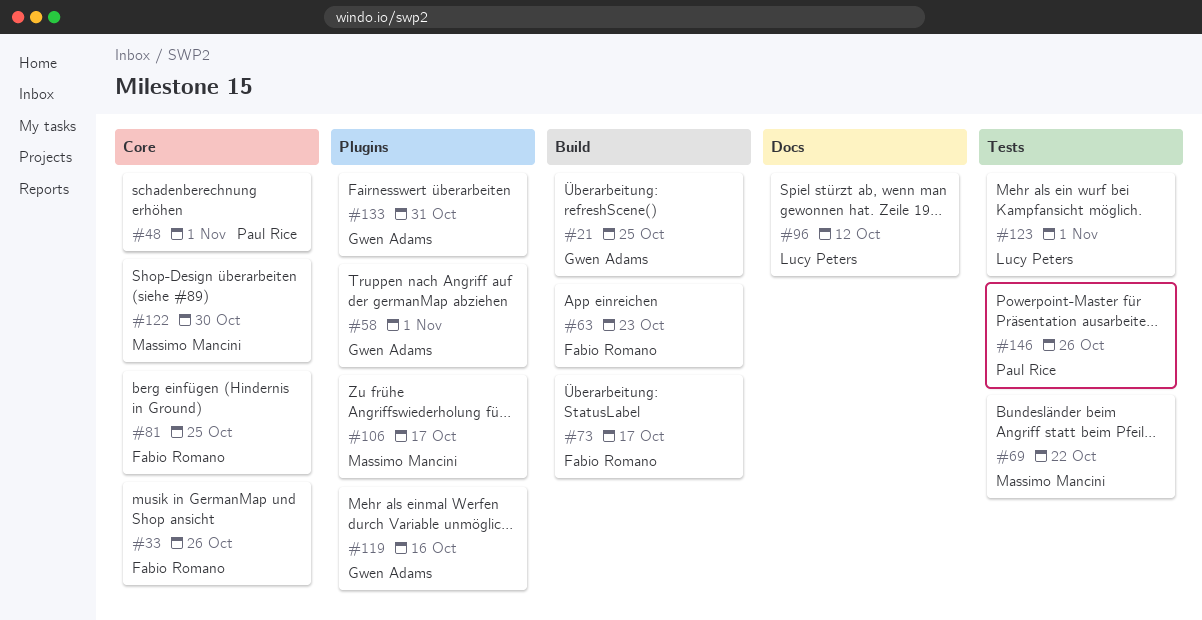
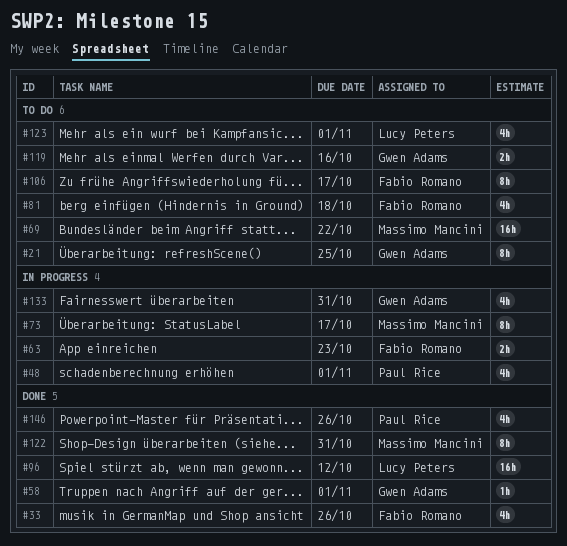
#73, owner: Fabio Romano -> Massimo Mancini
#81, due: Oct 25 -> Oct 18
#106, owner: Massimo Mancini -> Fabio Romano
#122, due: Oct 30 -> Oct 31

